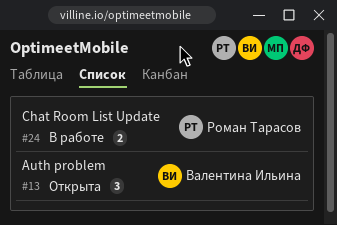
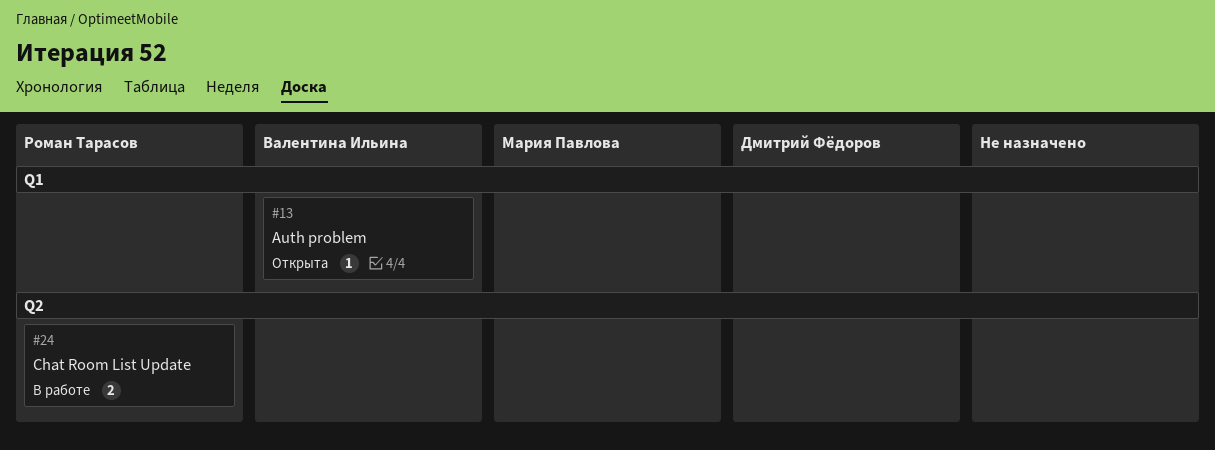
#13, estimate: 3 -> 1

